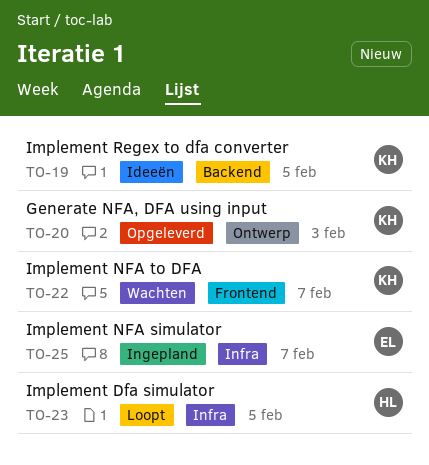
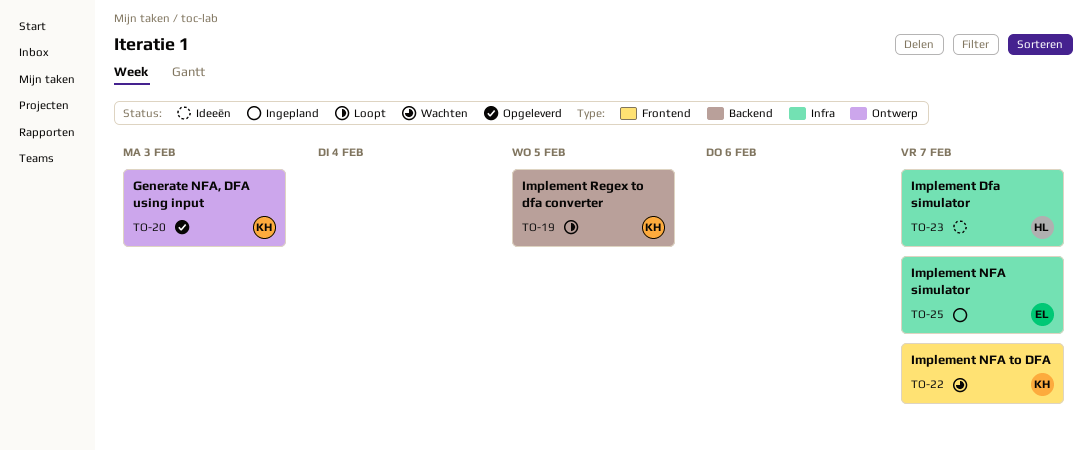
TO-19, status: Ideeën -> Loopt
TO-23, status: Loopt -> Ideeën
TO-23, due: Feb 5 -> Feb 7

